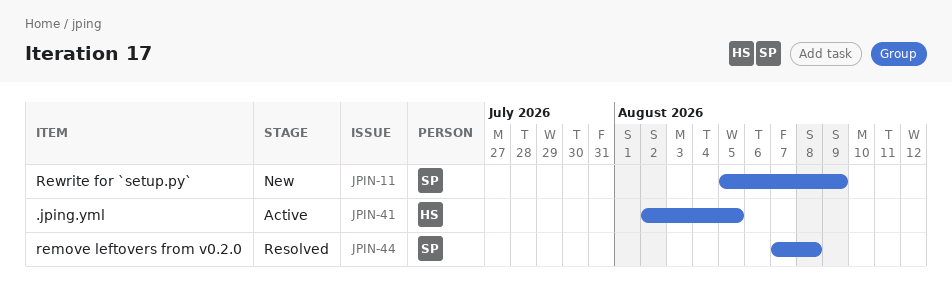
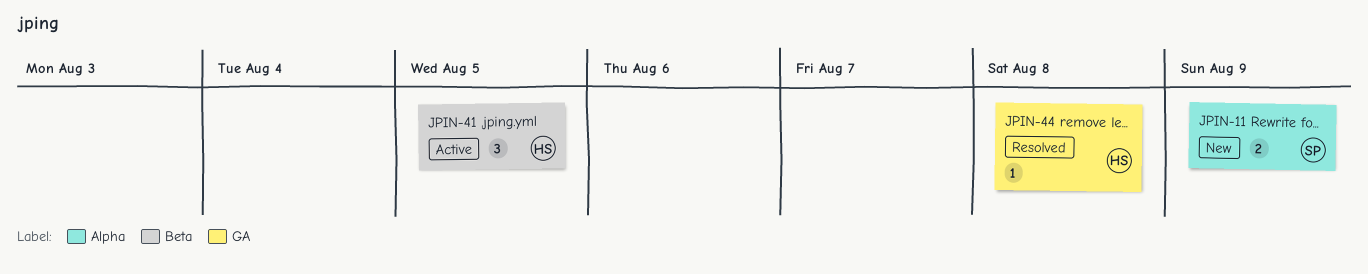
JPIN-44, owner: SP -> HS

